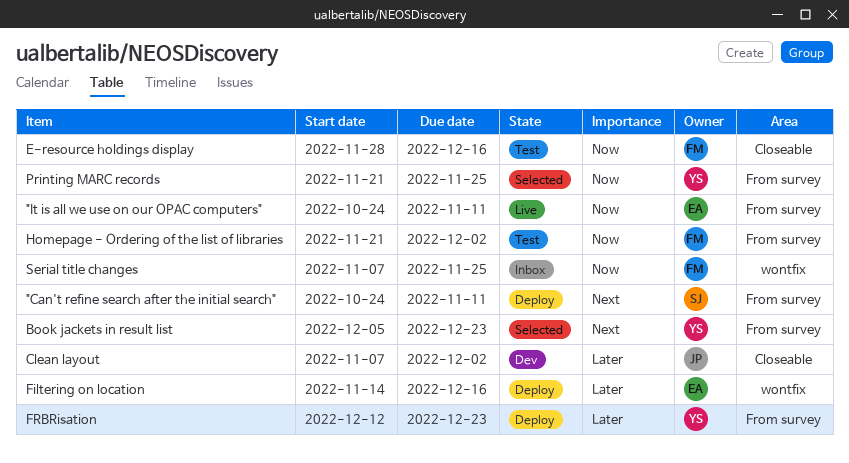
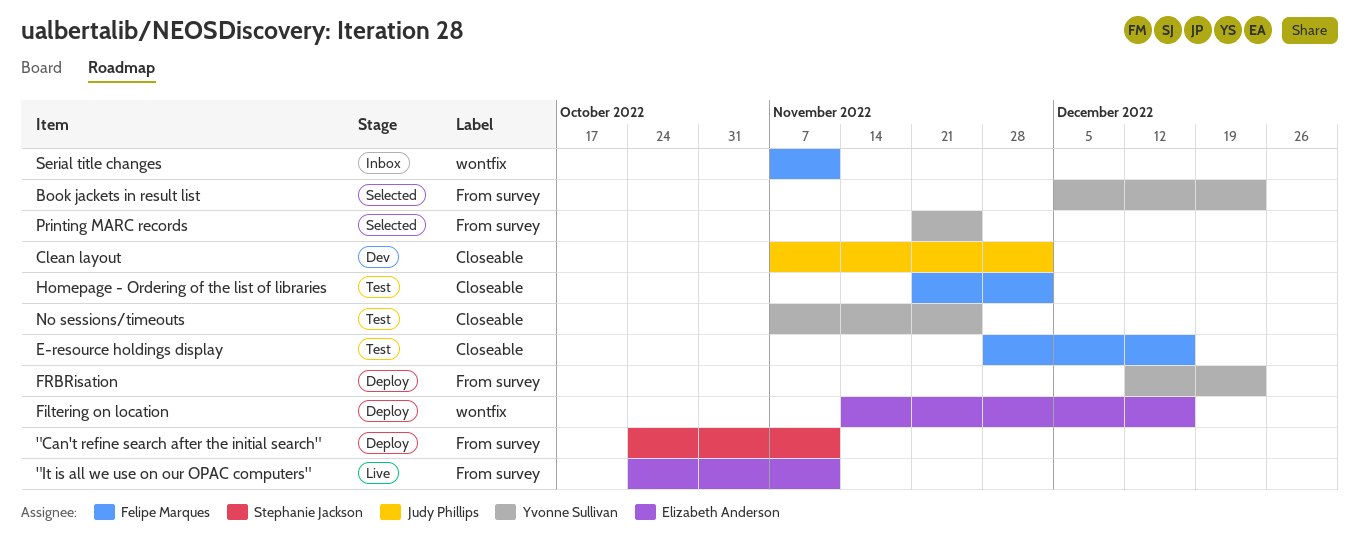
Homepage - Ordering of the list of libraries, label: From survey -> Closeable
No sessions/timeouts: none -> present
Serial title changes, due: Nov 25 -> Nov 11

